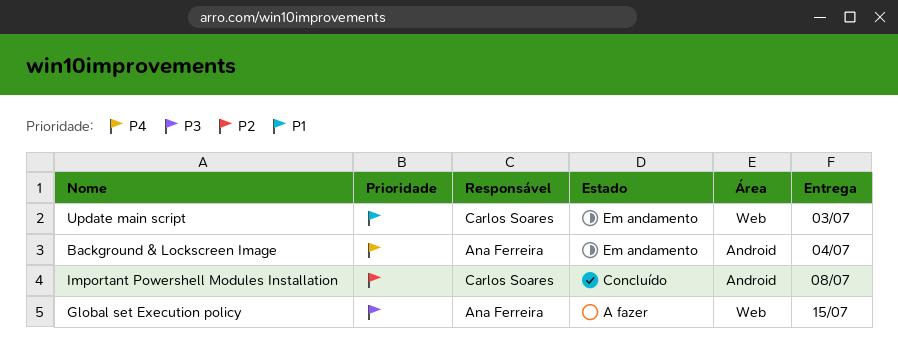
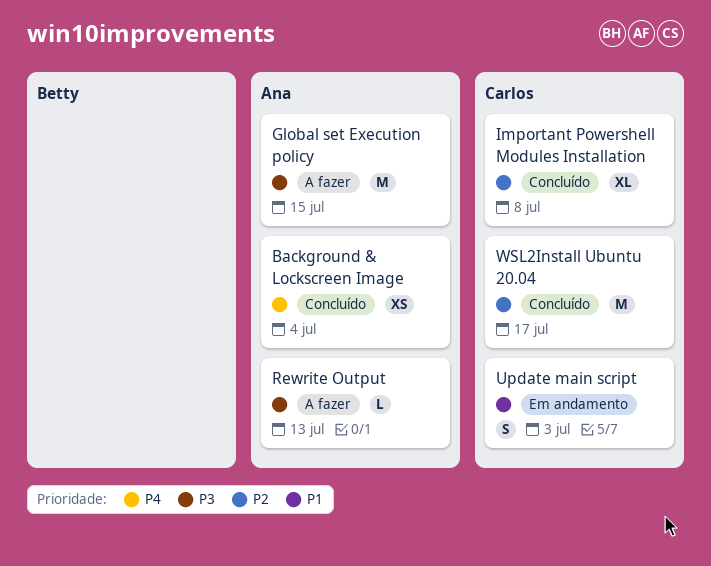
Background & Lockscreen Image, status: Em andamento -> Concluído
Rewrite Output: none -> present
WSL2Install Ubuntu 20.04: none -> present

